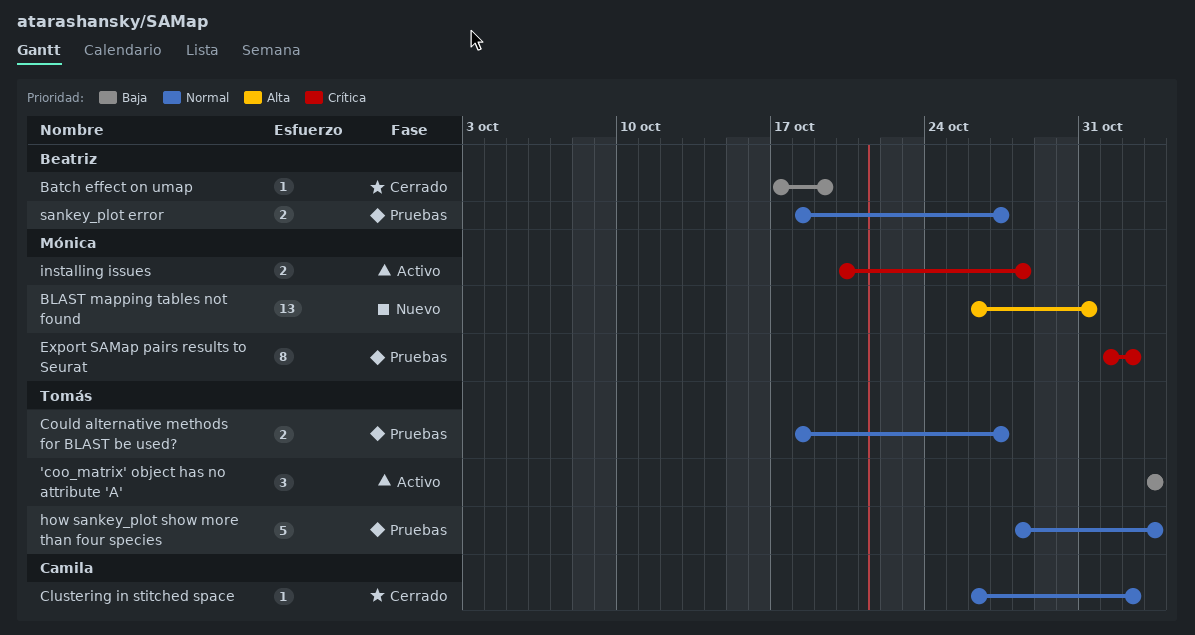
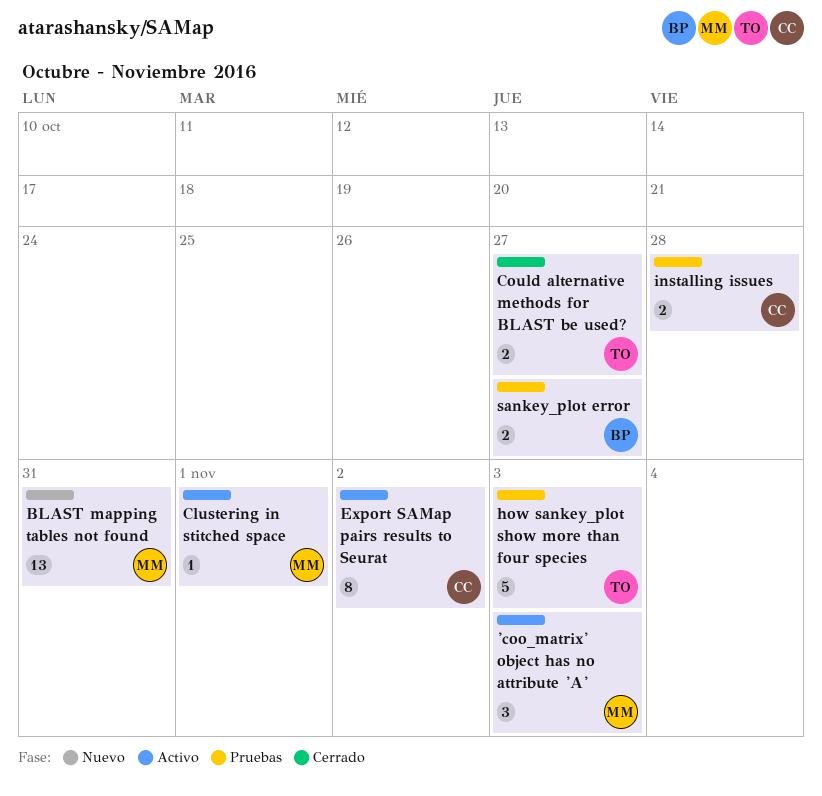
'coo_matrix' object has no attribute 'A', owner: Tomás -> Mónica
Batch effect on umap: present -> none
Clustering in stitched space, status: Cerrado -> Activo
Clustering in stitched space, owner: Camila -> Mónica
Clustering in stitched space, due: Nov 2 -> Nov 1
Could alternative methods for BLAST be used?, status: Pruebas -> Cerrado
Export SAMap pairs results to Seurat, status: Pruebas -> Activo
Export SAMap pairs results to Seurat, owner: Mónica -> Camila
installing issues, status: Activo -> Pruebas
installing issues, owner: Mónica -> Camila

